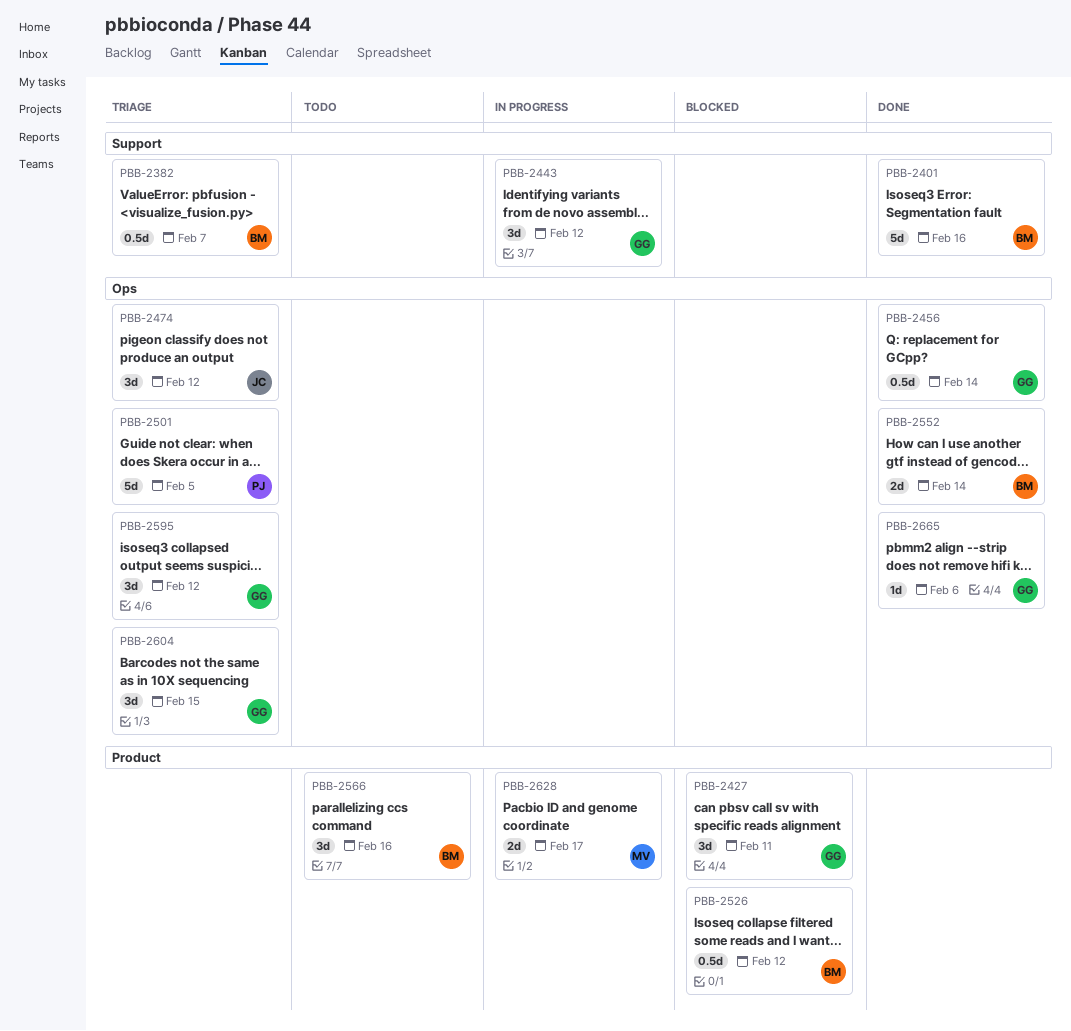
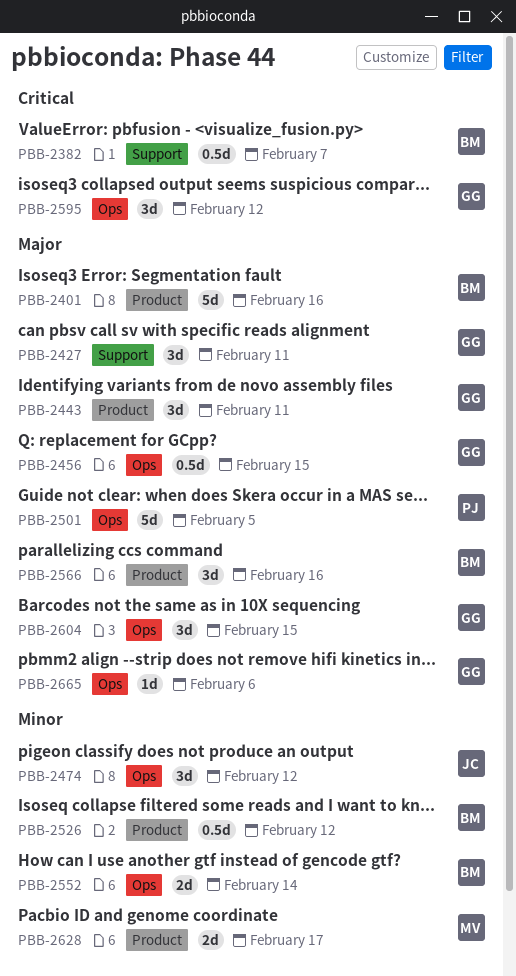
PBB-2401, label: Support -> Product
PBB-2427, label: Product -> Support
PBB-2443, label: Support -> Product
PBB-2443, due: Feb 12 -> Feb 11
PBB-2456, due: Feb 14 -> Feb 15

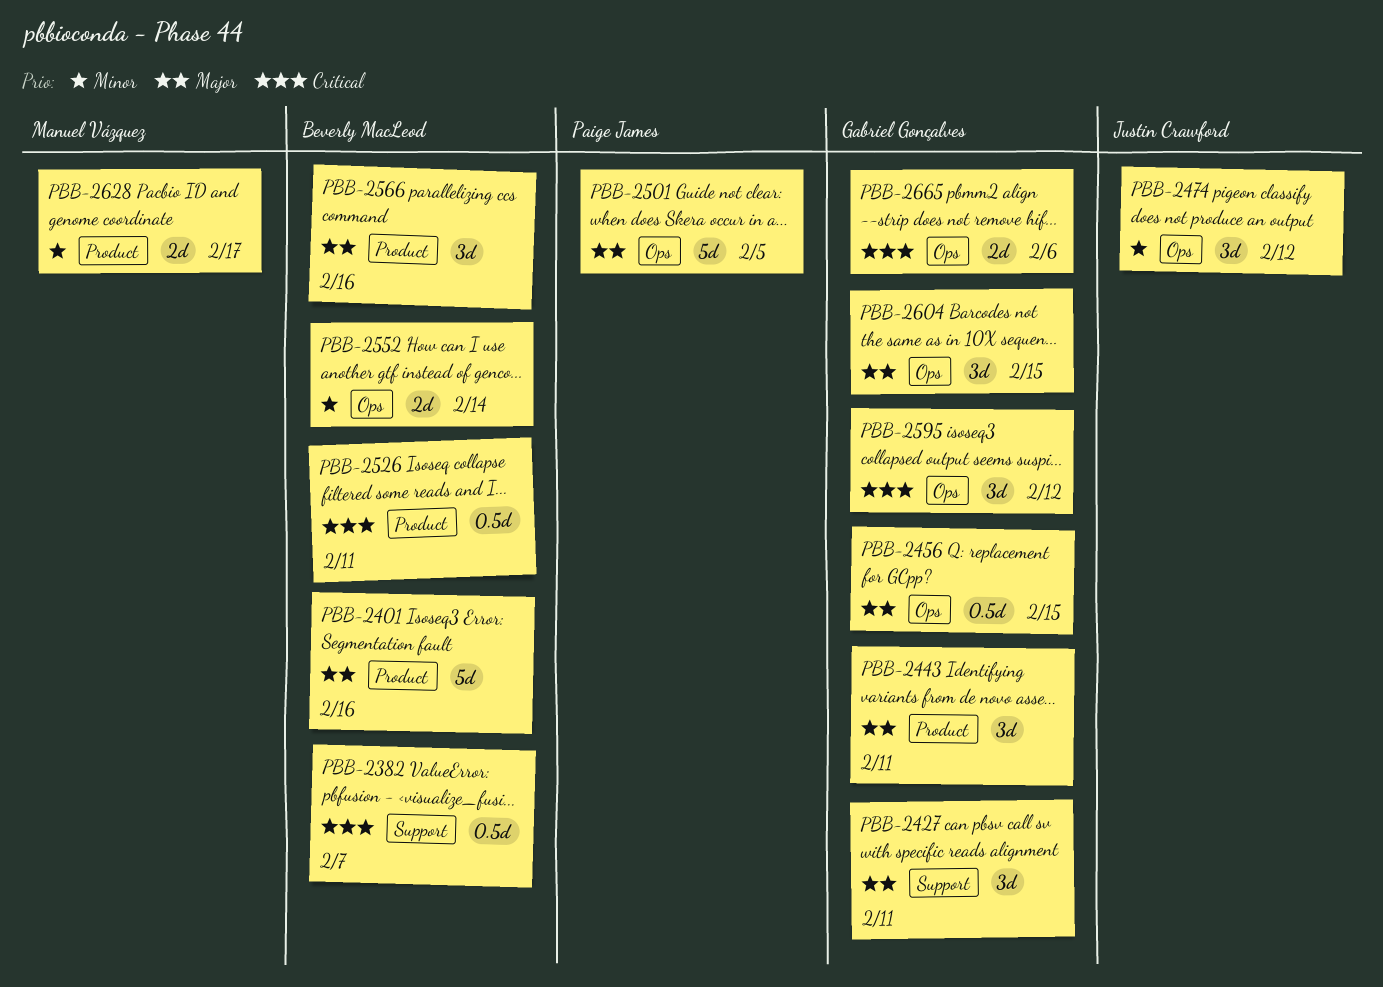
PBB-2526, priority: Minor -> Critical
PBB-2526, due: Feb 12 -> Feb 11
PBB-2665, priority: Major -> Critical
PBB-2665, estimate: 1d -> 2d

